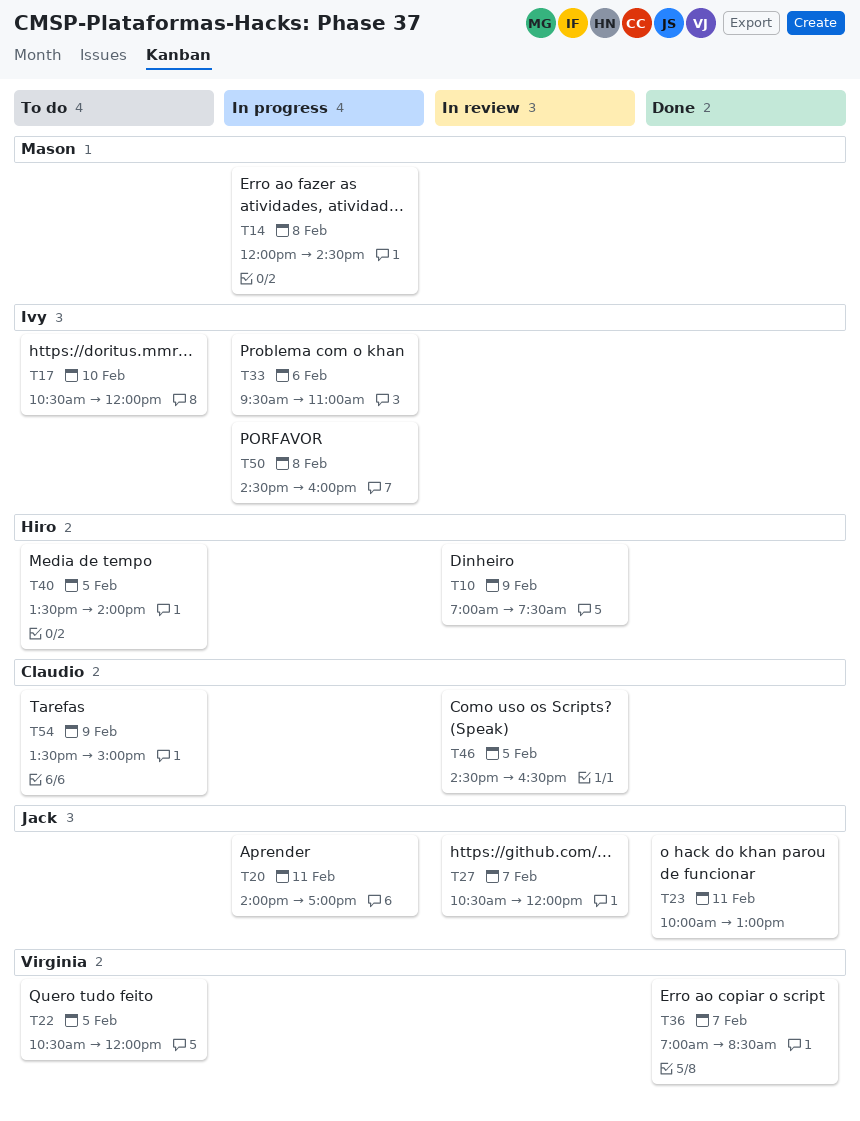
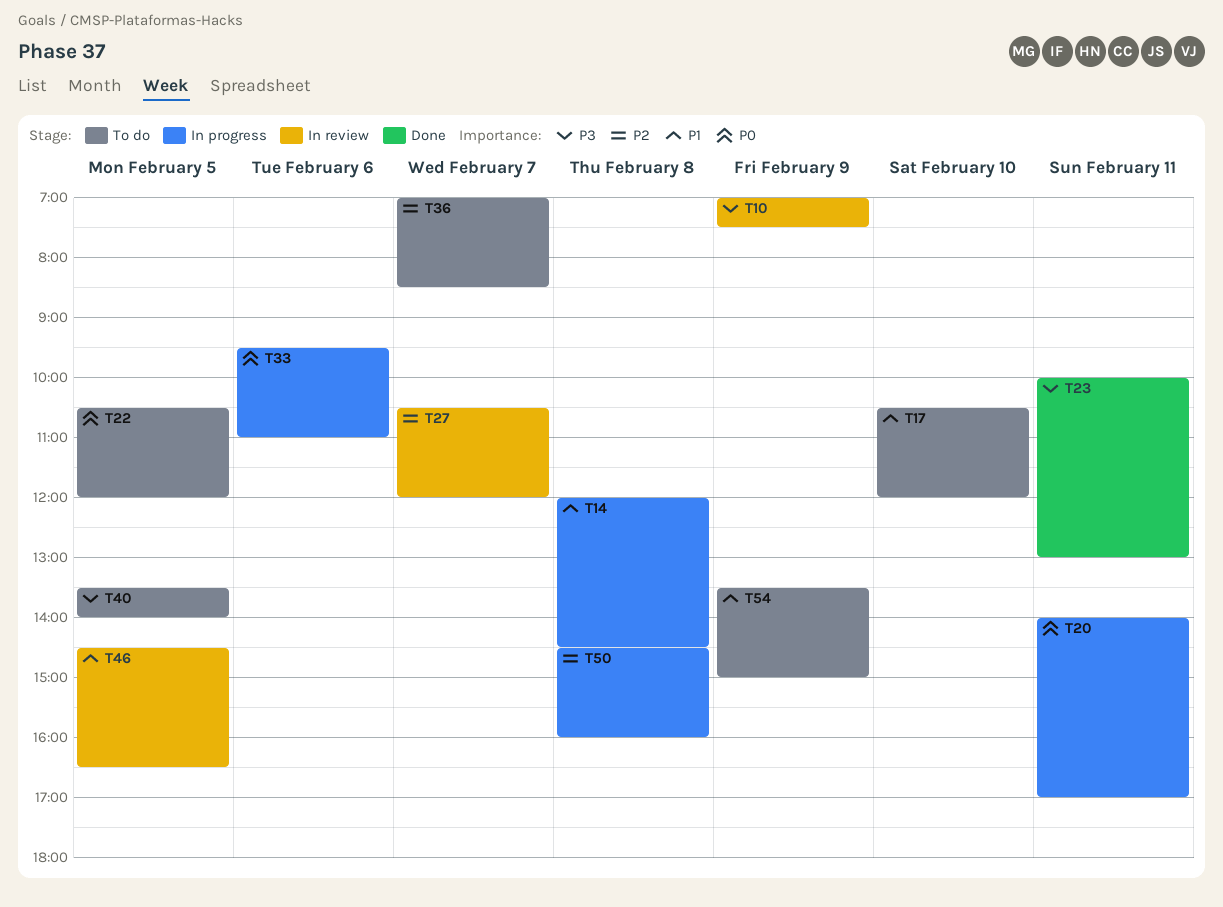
T36, status: Done -> To do

